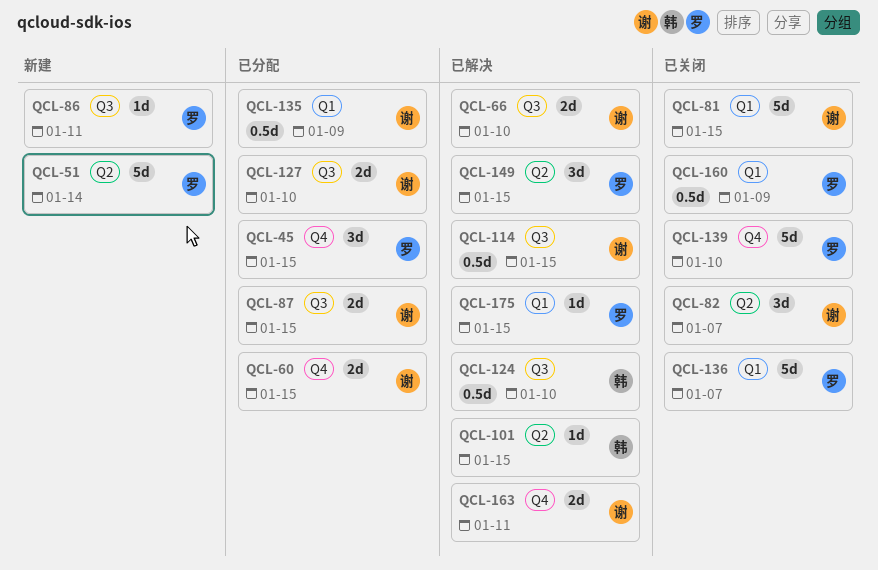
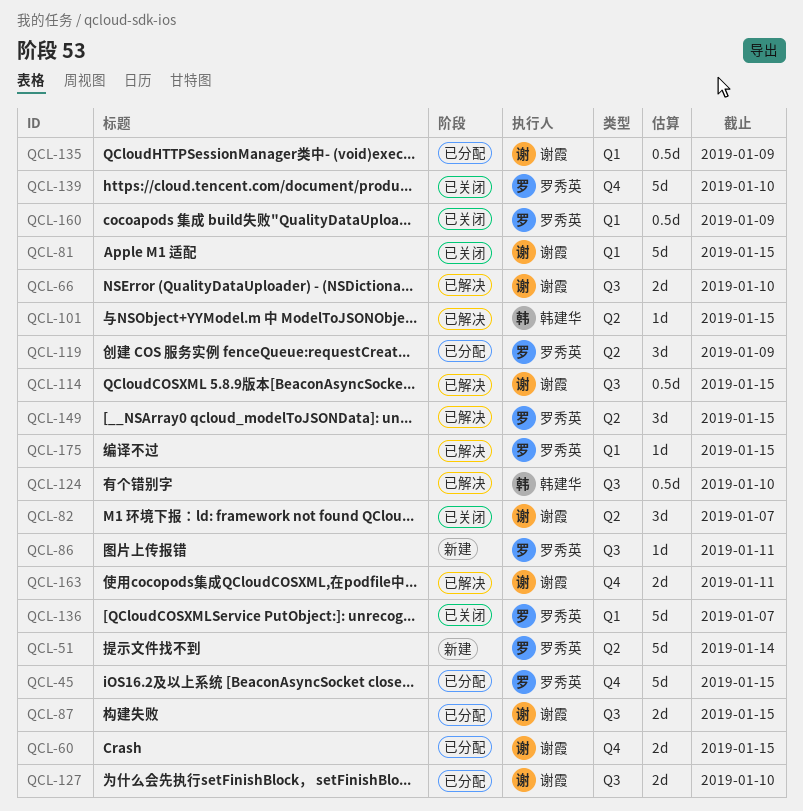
QCL-45, estimate: 3d -> 5d
QCL-119: none -> present

